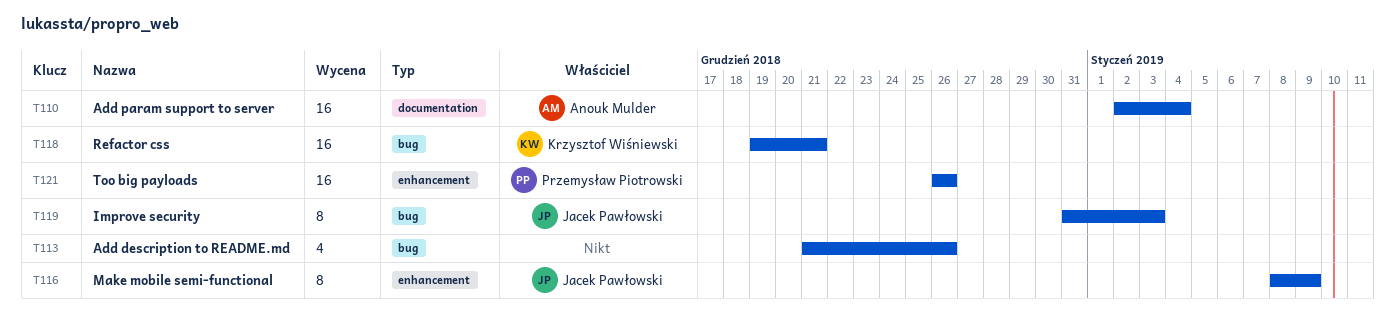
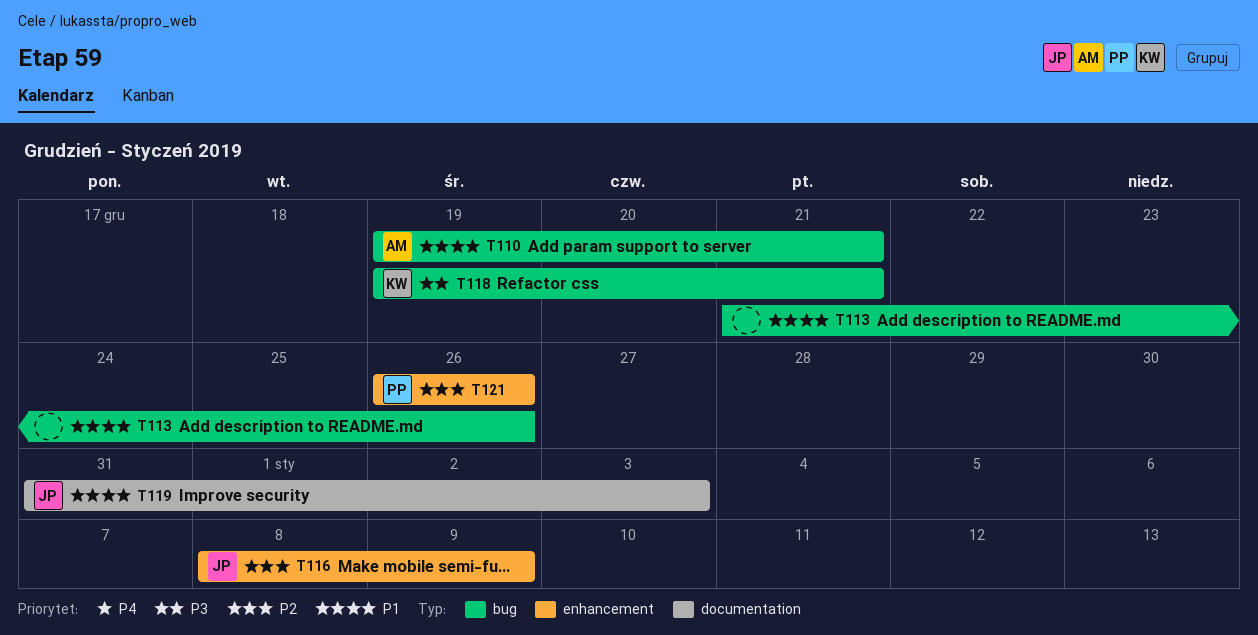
T110, label: documentation -> bug
T110, start: Jan 2 -> Dec 19
T110, due: Jan 4 -> Dec 21
T119, label: bug -> documentation

